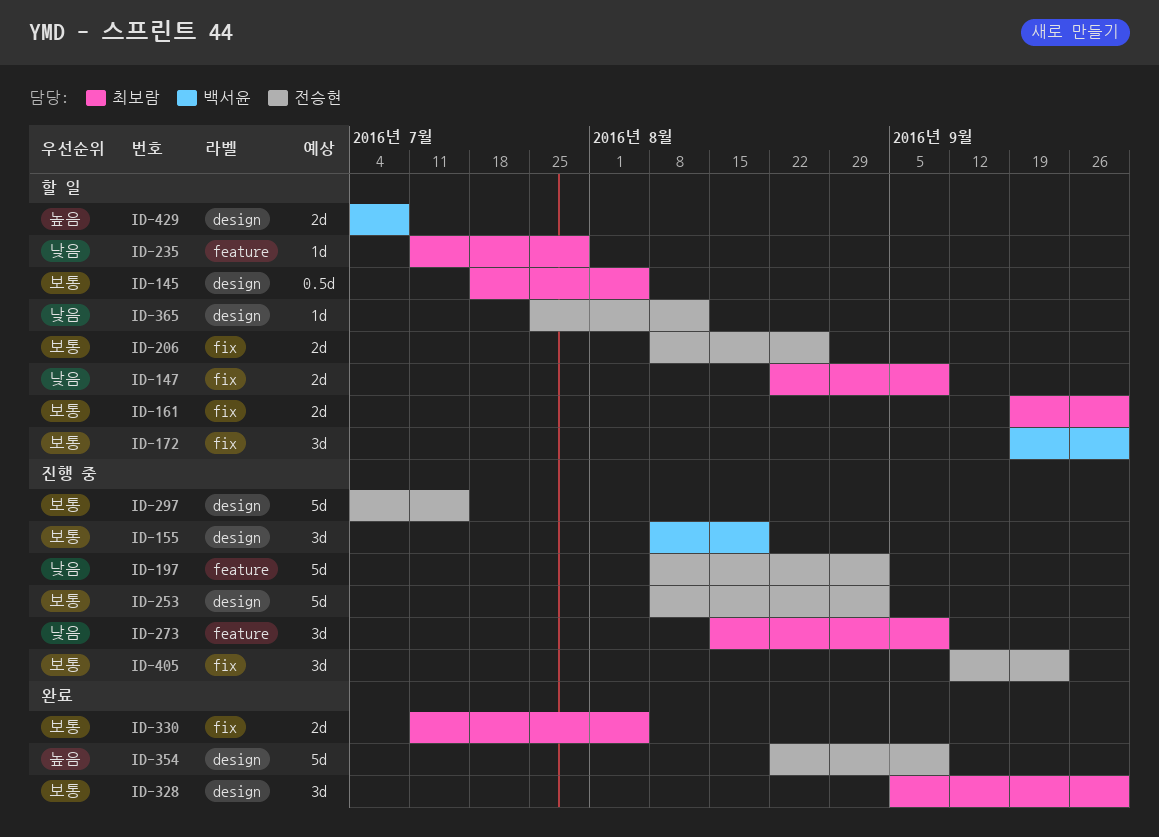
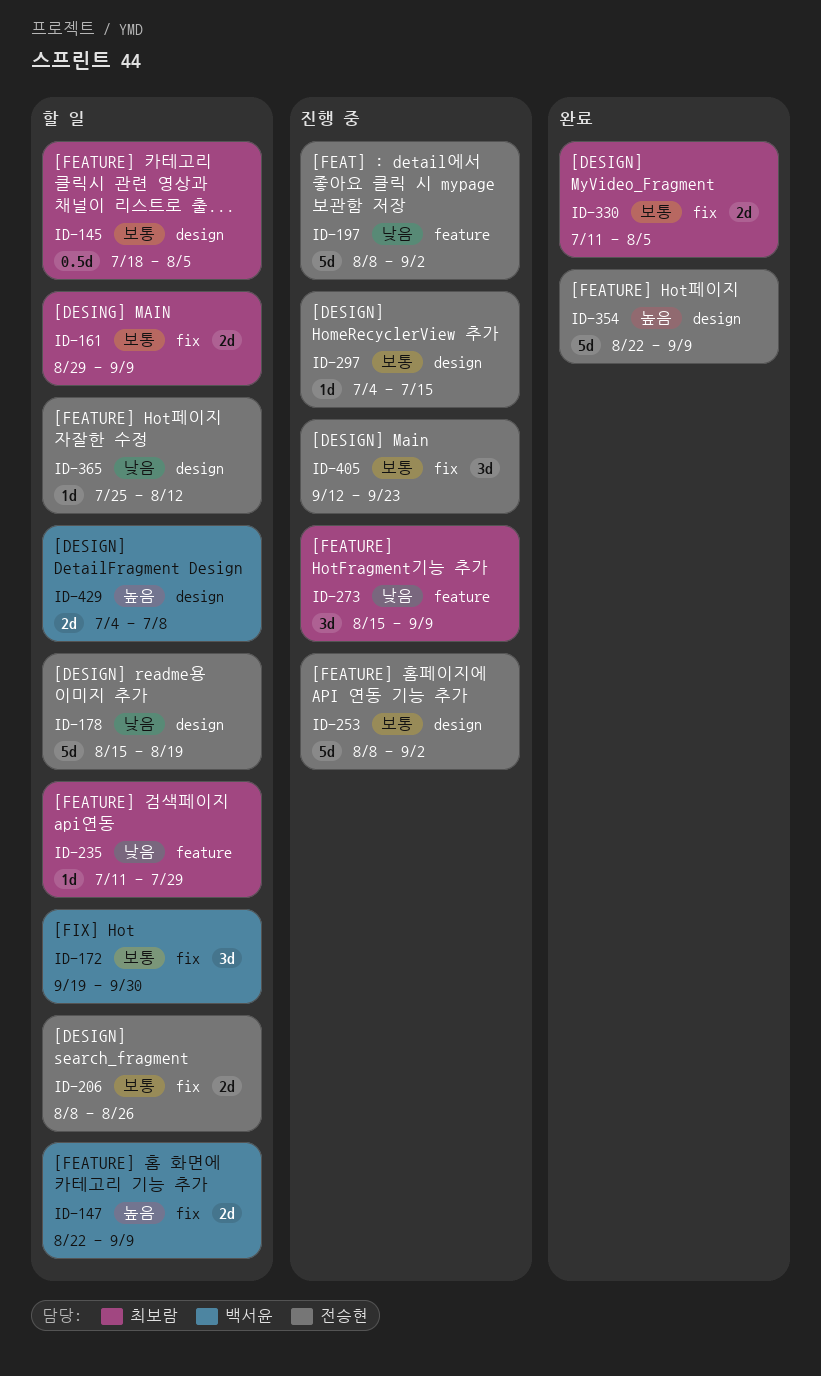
ID-147, owner: 최보람 -> 백서윤
ID-147, priority: 낮음 -> 높음
ID-155: present -> none
ID-161, start: Sep 19 -> Aug 29
ID-161, due: Sep 30 -> Sep 9
ID-178: none -> present
ID-297, estimate: 5d -> 1d
ID-328: present -> none

